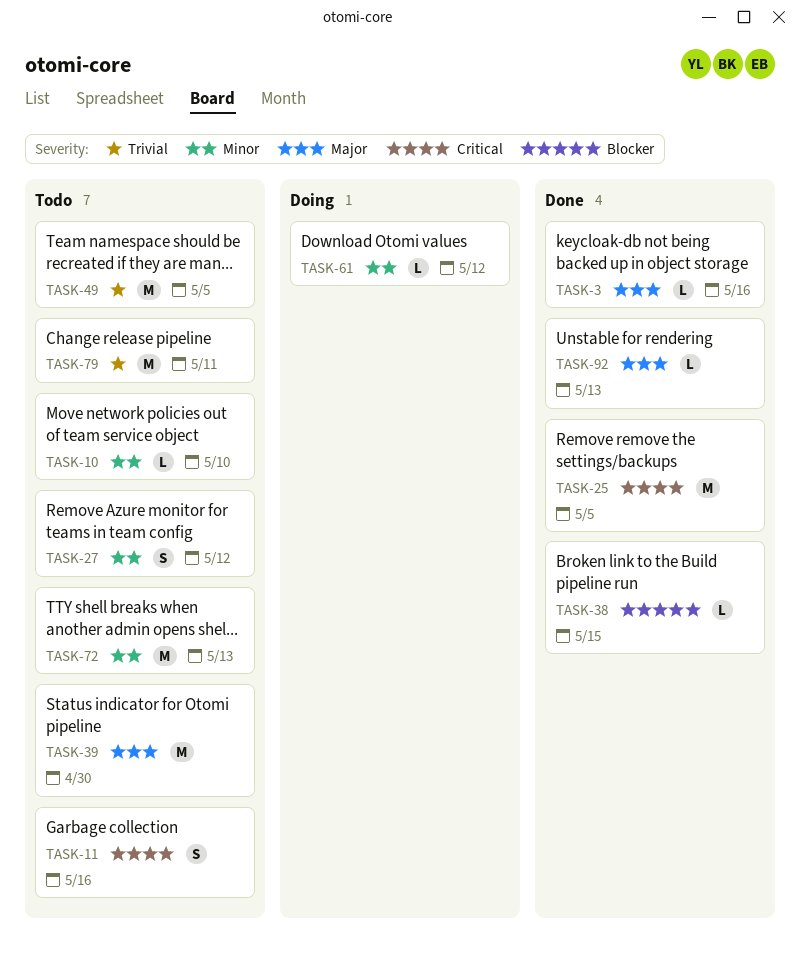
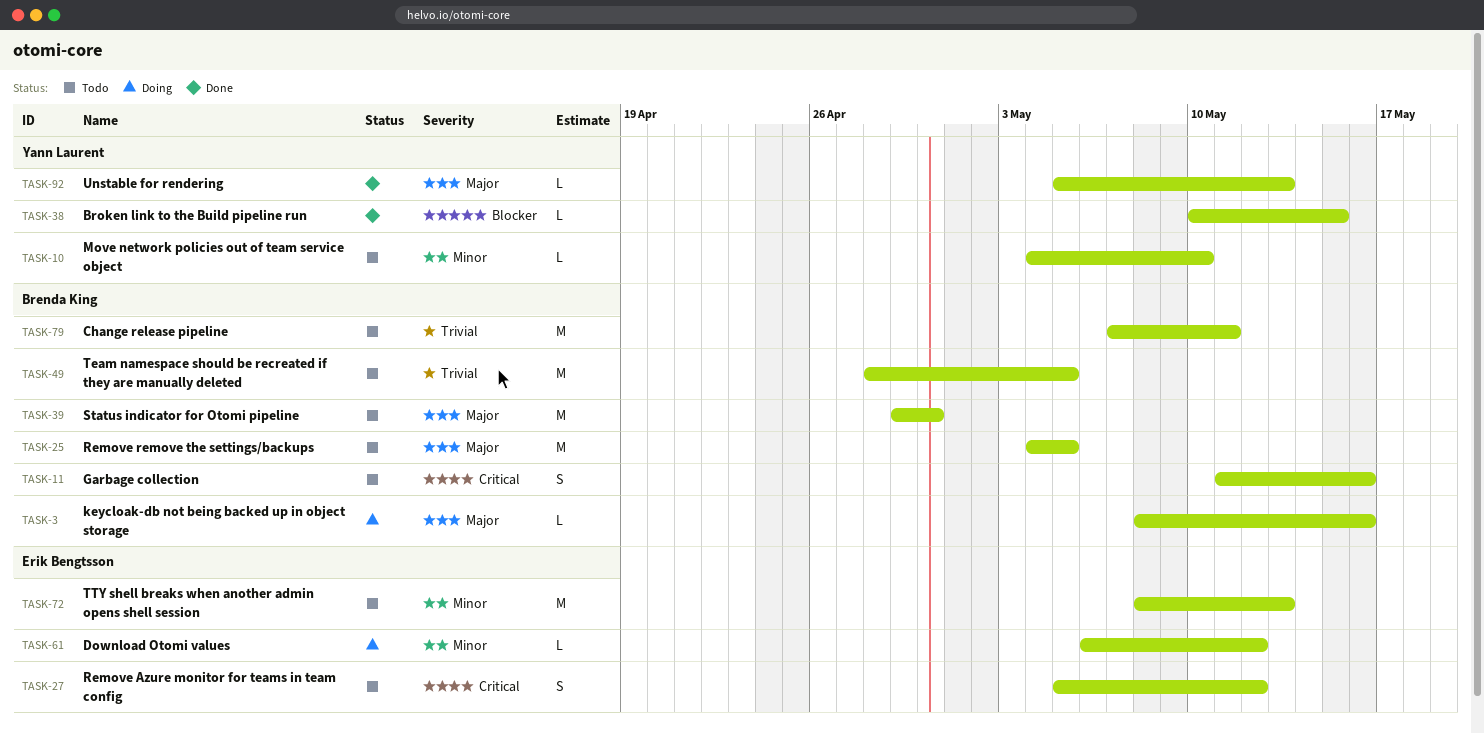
TASK-3, status: Done -> Doing
TASK-25, status: Done -> Todo
TASK-25, priority: Critical -> Major
TASK-27, priority: Minor -> Critical

